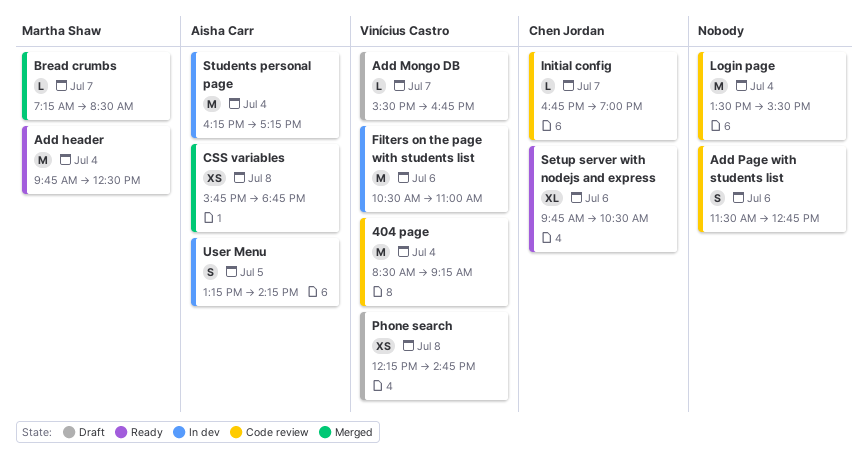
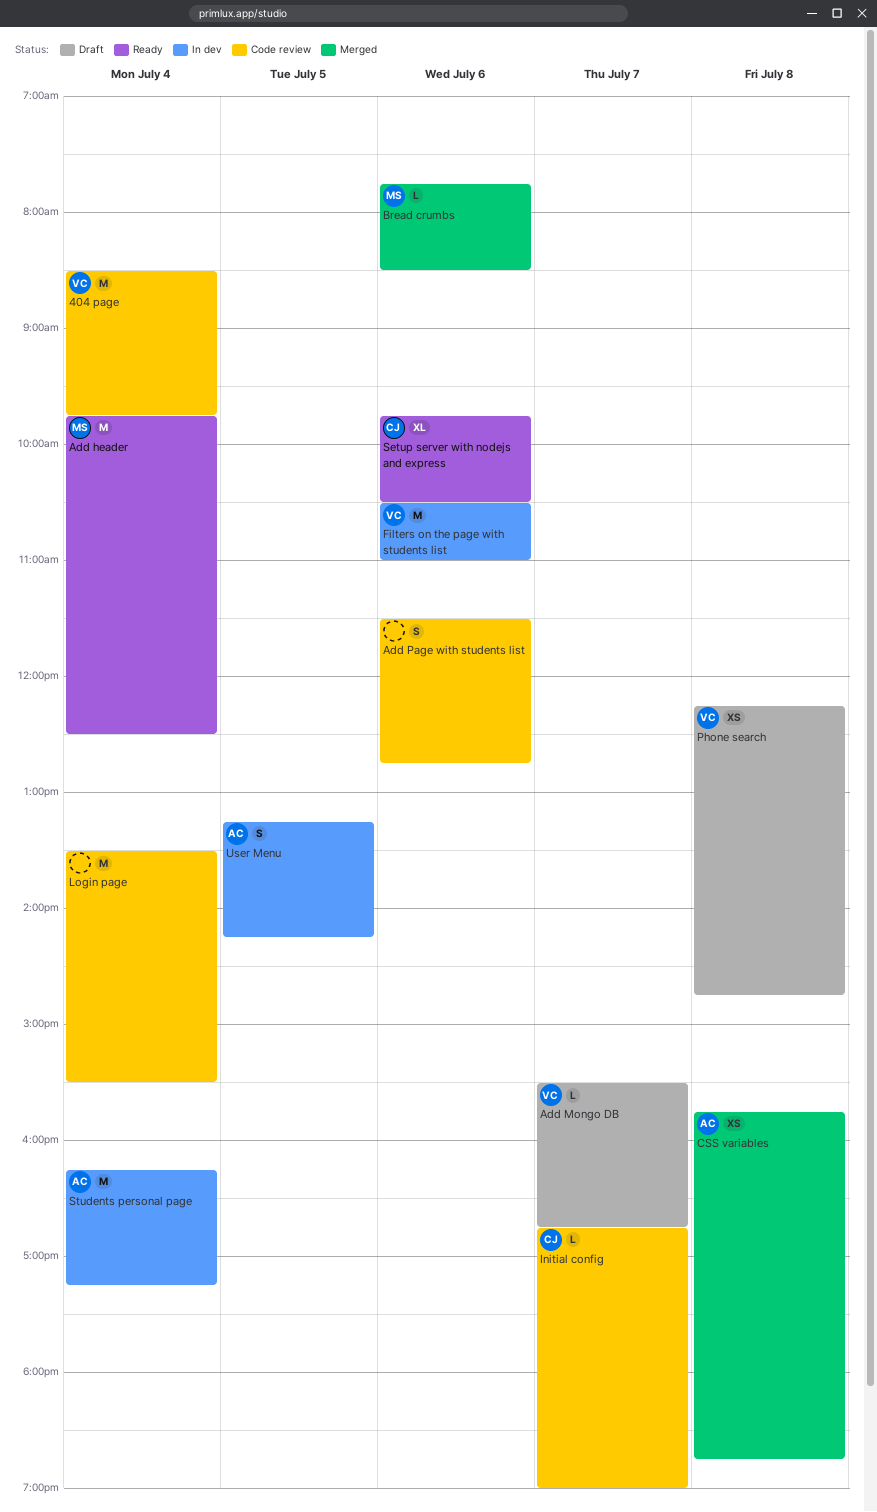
404 page, ends: 09:15 -> 09:45
Bread crumbs, day: Jul 7 -> Jul 6
Bread crumbs, begins: 07:15 -> 07:45

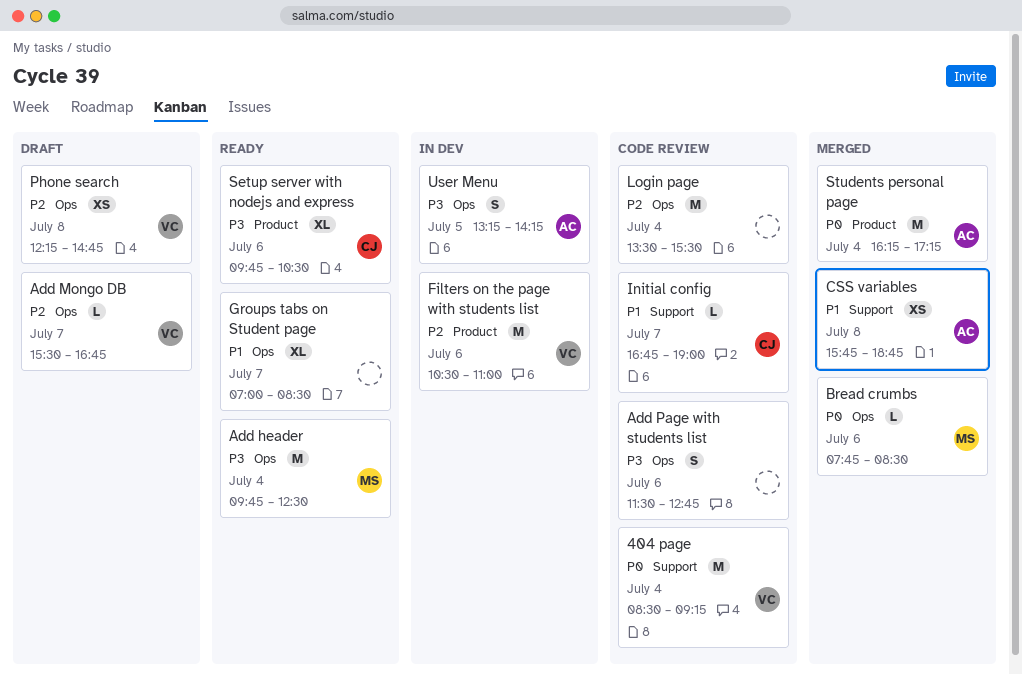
404 page, ends: 09:45 -> 09:15
Groups tabs on Student page: none -> present
Students personal page, status: In dev -> Merged

